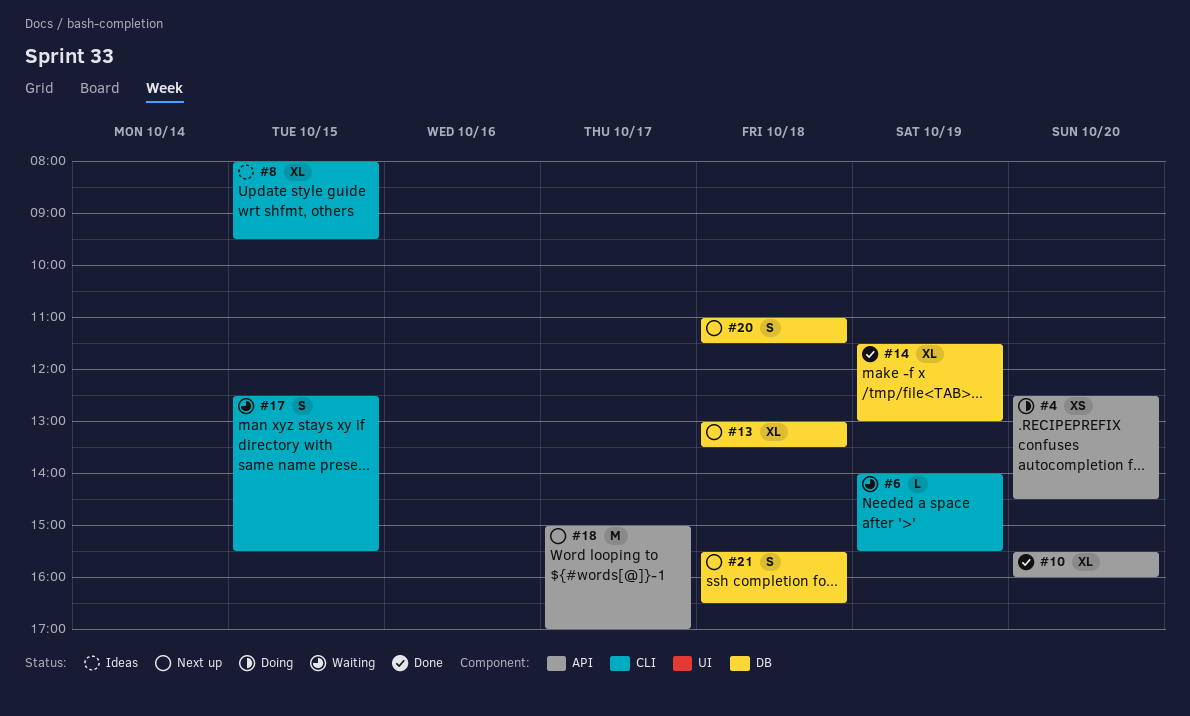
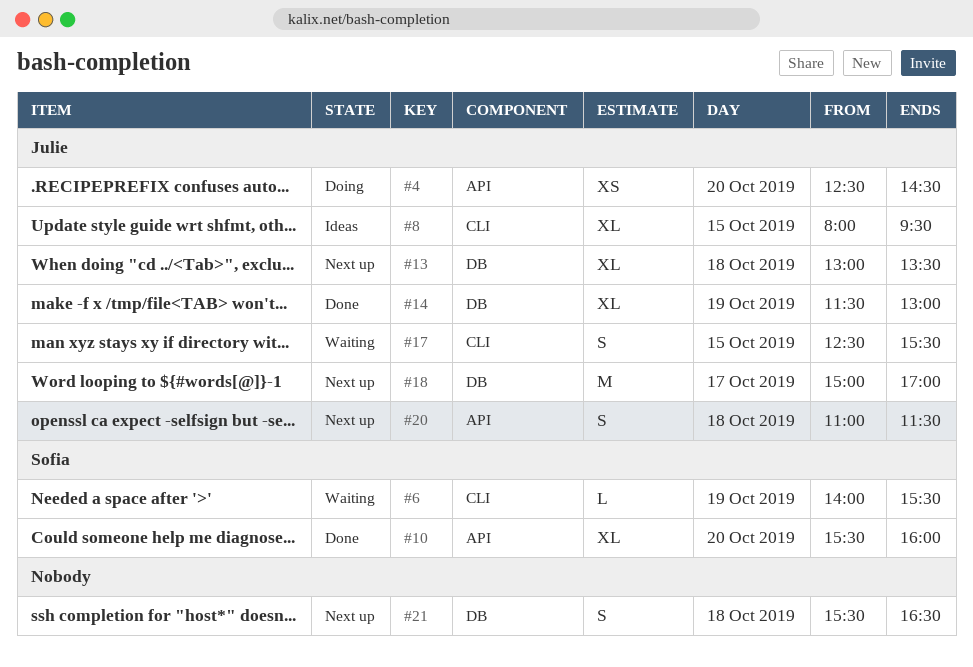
#18, label: API -> DB
#20, label: DB -> API

